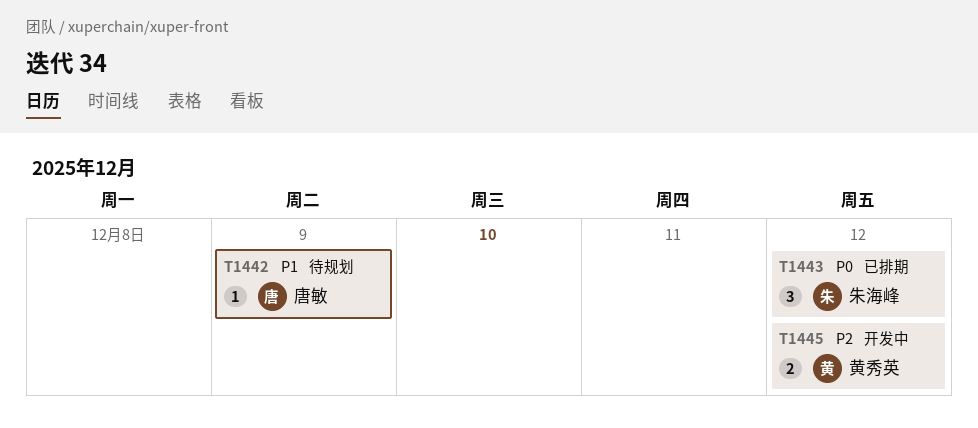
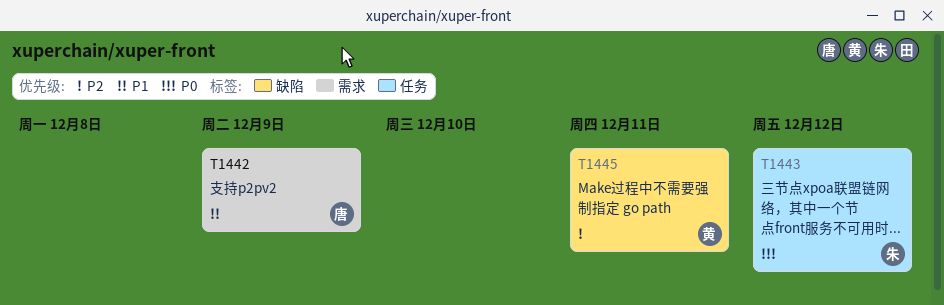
T1445, due: Dec 12 -> Dec 11

